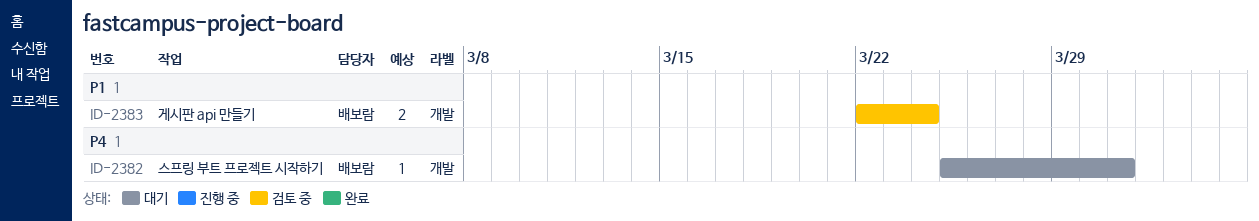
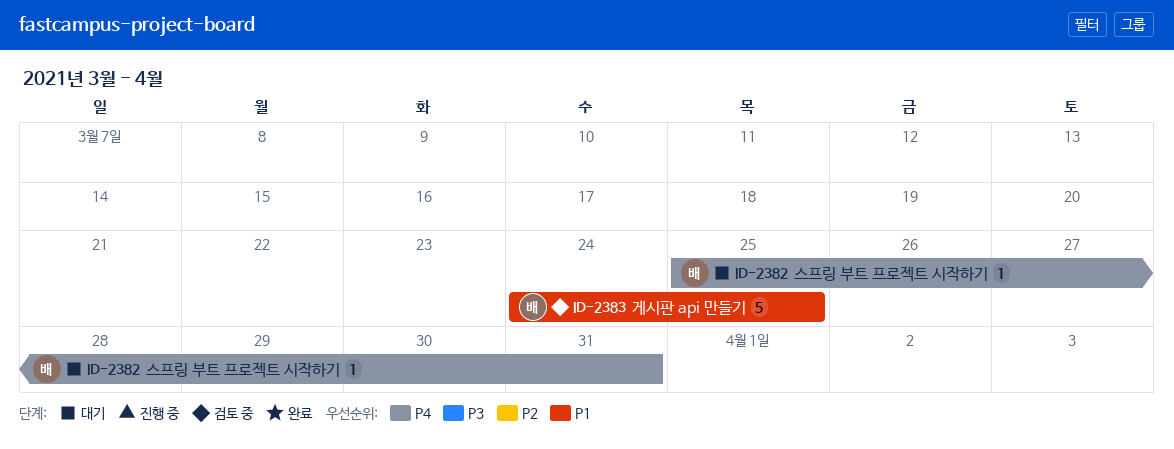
ID-2383, estimate: 2 -> 5
ID-2383, start: Mar 22 -> Mar 24
ID-2383, due: Mar 24 -> Mar 25

